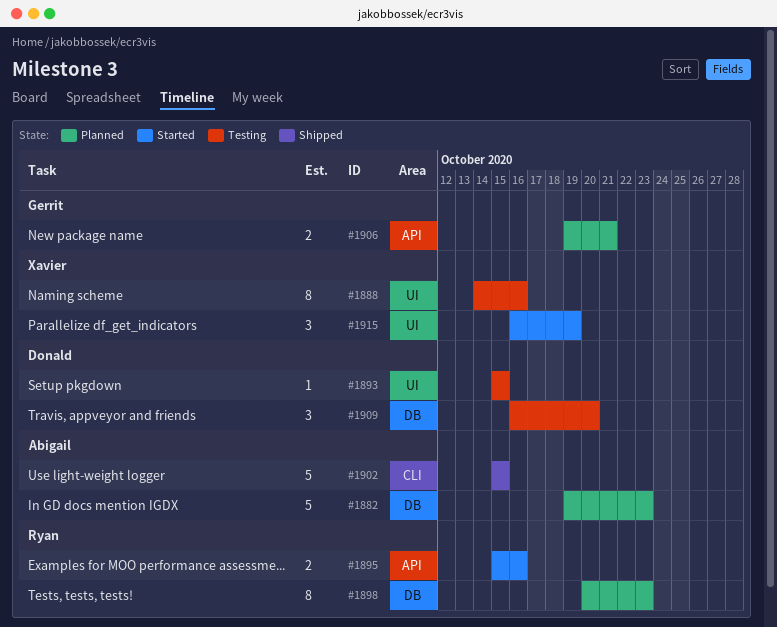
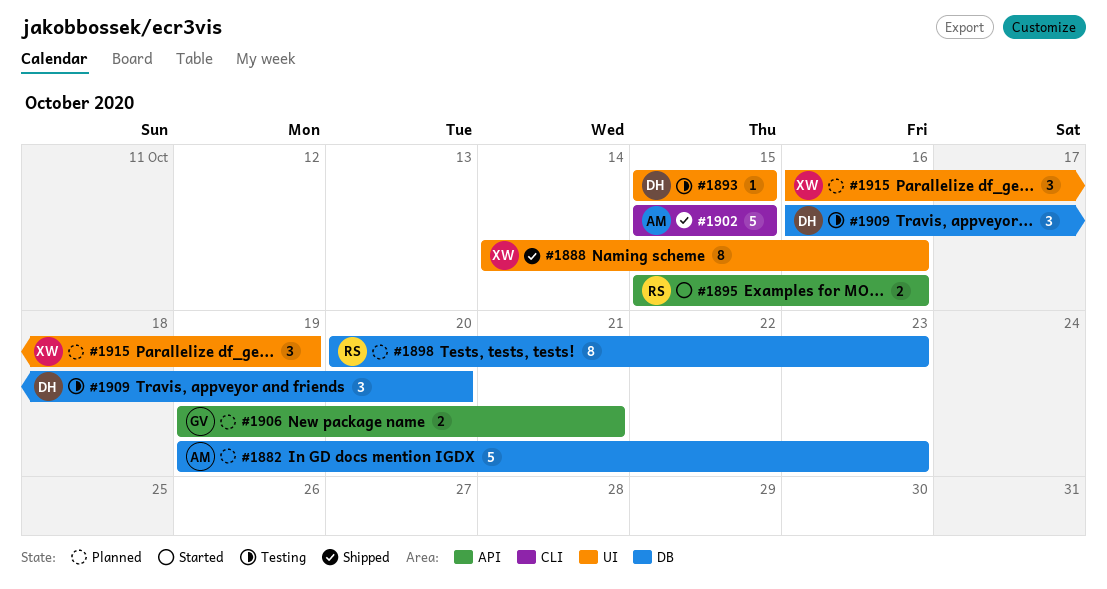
#1888, status: Testing -> Shipped
#1915, status: Started -> Planned

